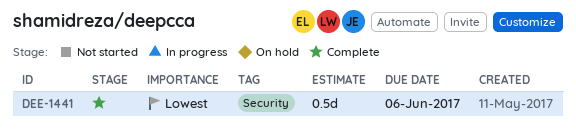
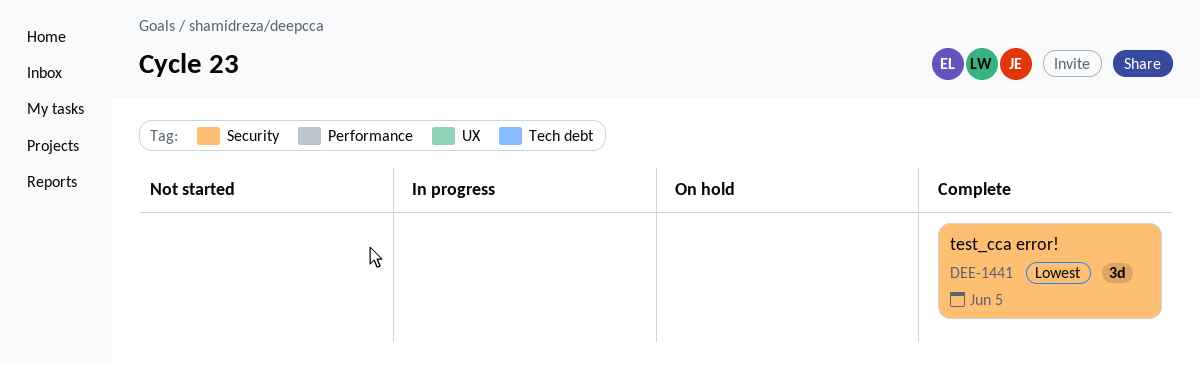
DEE-1441, estimate: 0.5d -> 3d
DEE-1441, due: Jun 6 -> Jun 5

